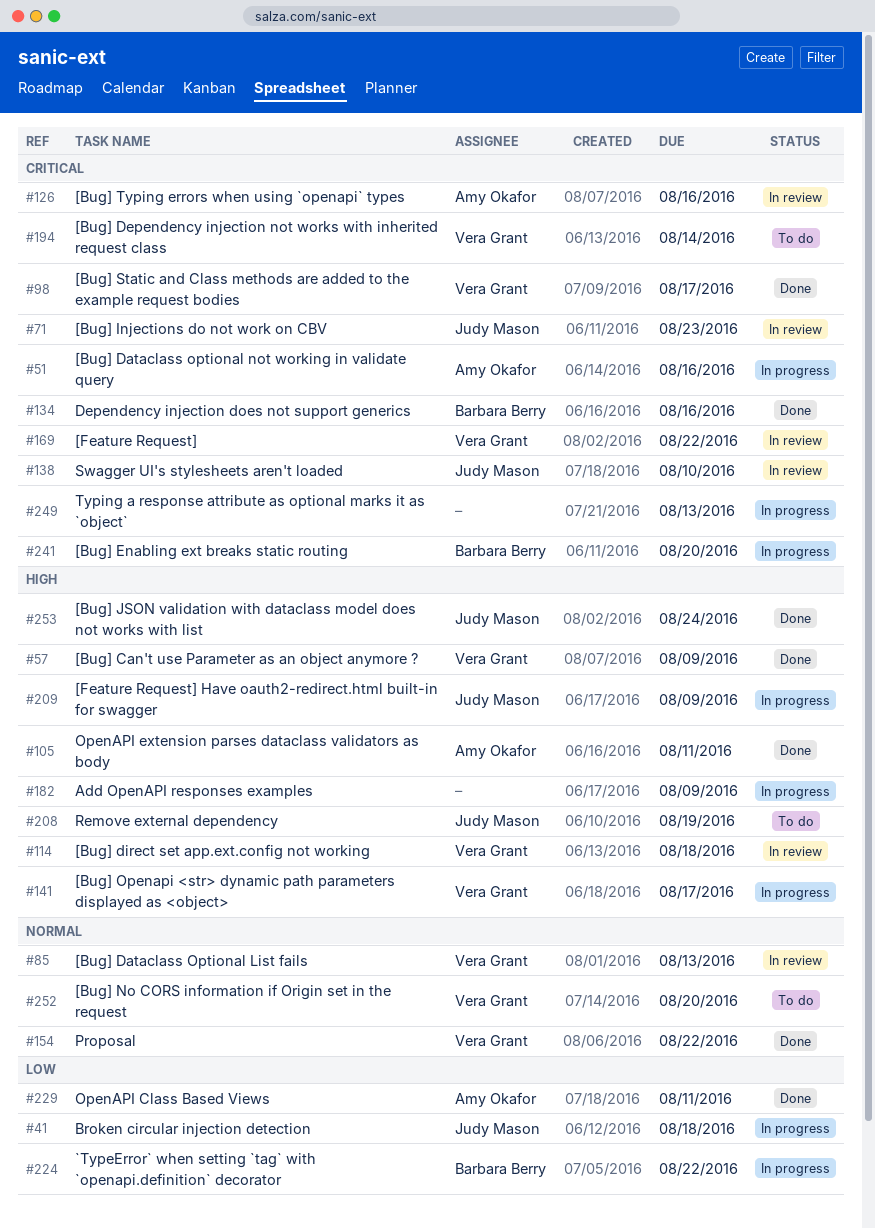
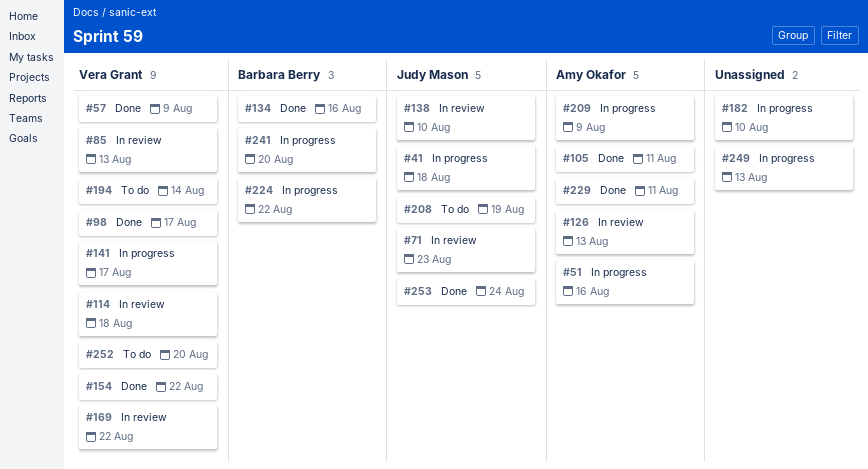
#126, due: Aug 16 -> Aug 13
#182, due: Aug 9 -> Aug 10
#209, owner: Judy Mason -> Amy Okafor

